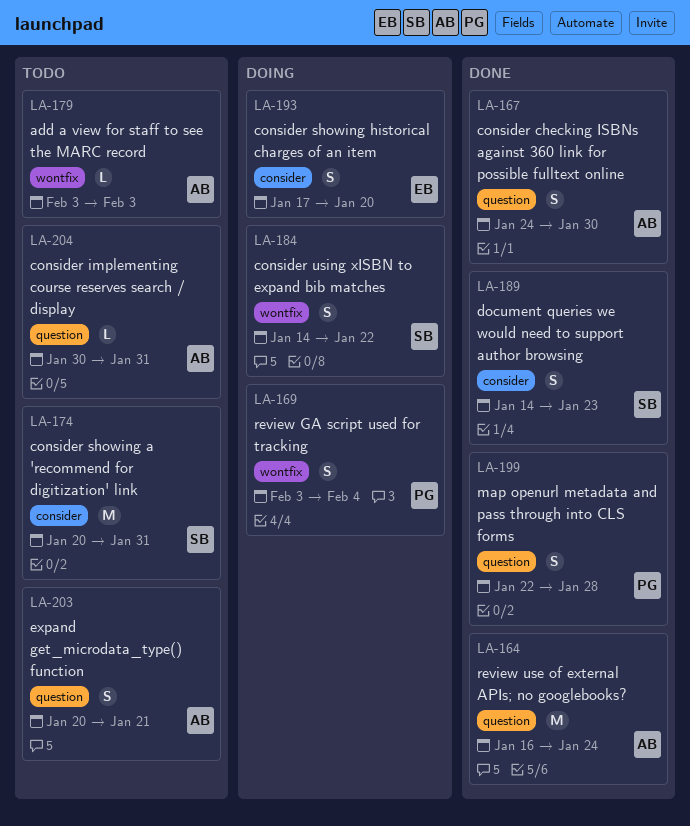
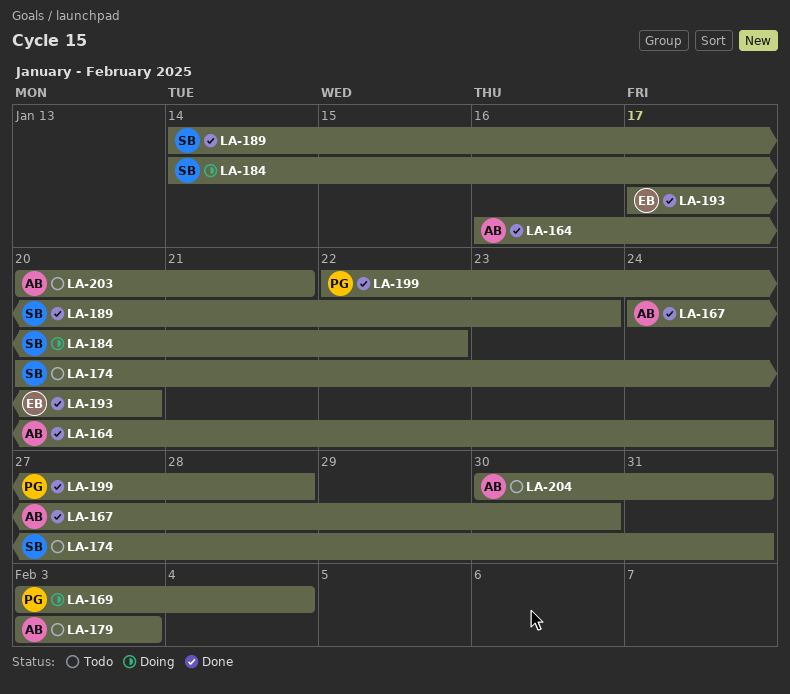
LA-193, status: Doing -> Done

